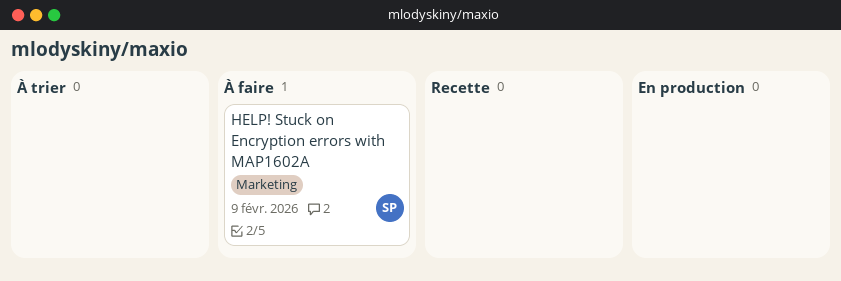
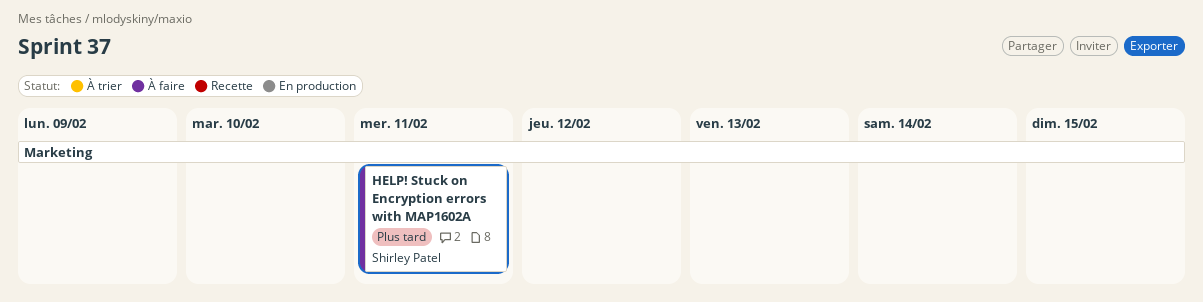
HELP! Stuck on Encryption errors with MAP1602A, due: Feb 9 -> Feb 11

